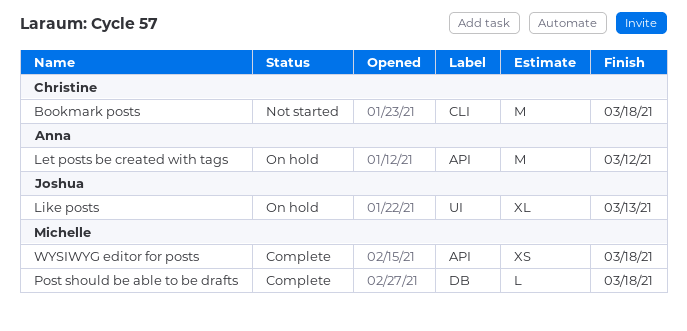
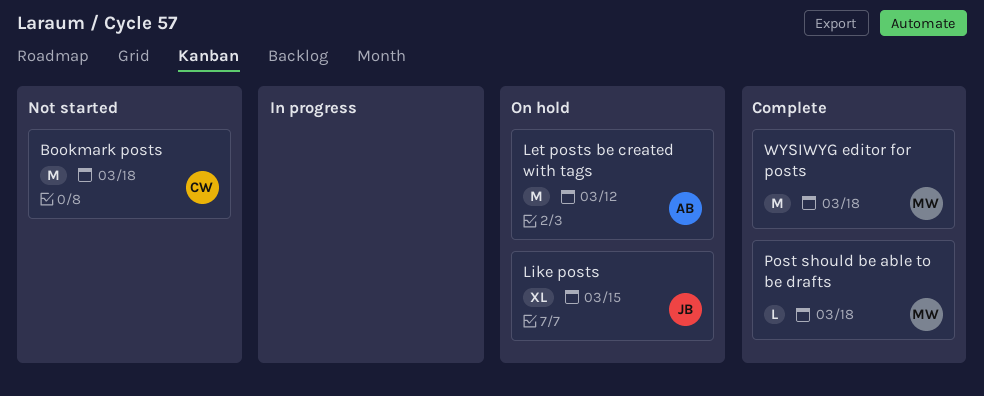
Like posts, due: Mar 13 -> Mar 15
WYSIWYG editor for posts, estimate: XS -> M

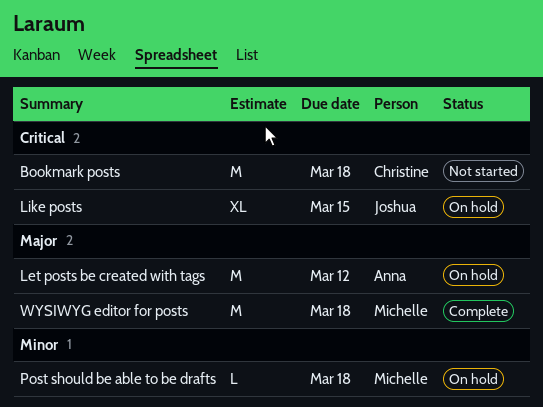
Post should be able to be drafts, status: Complete -> On hold

